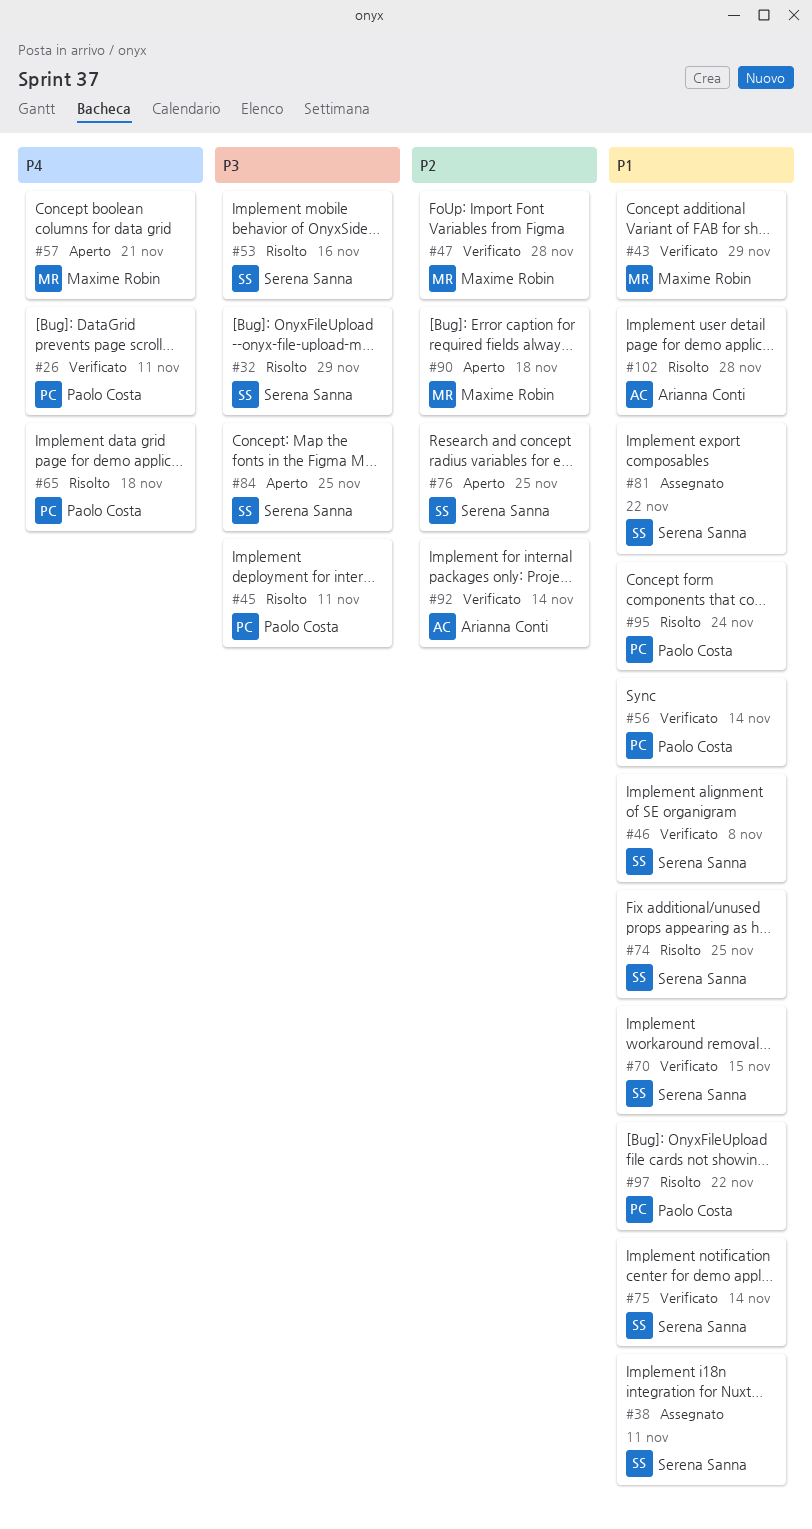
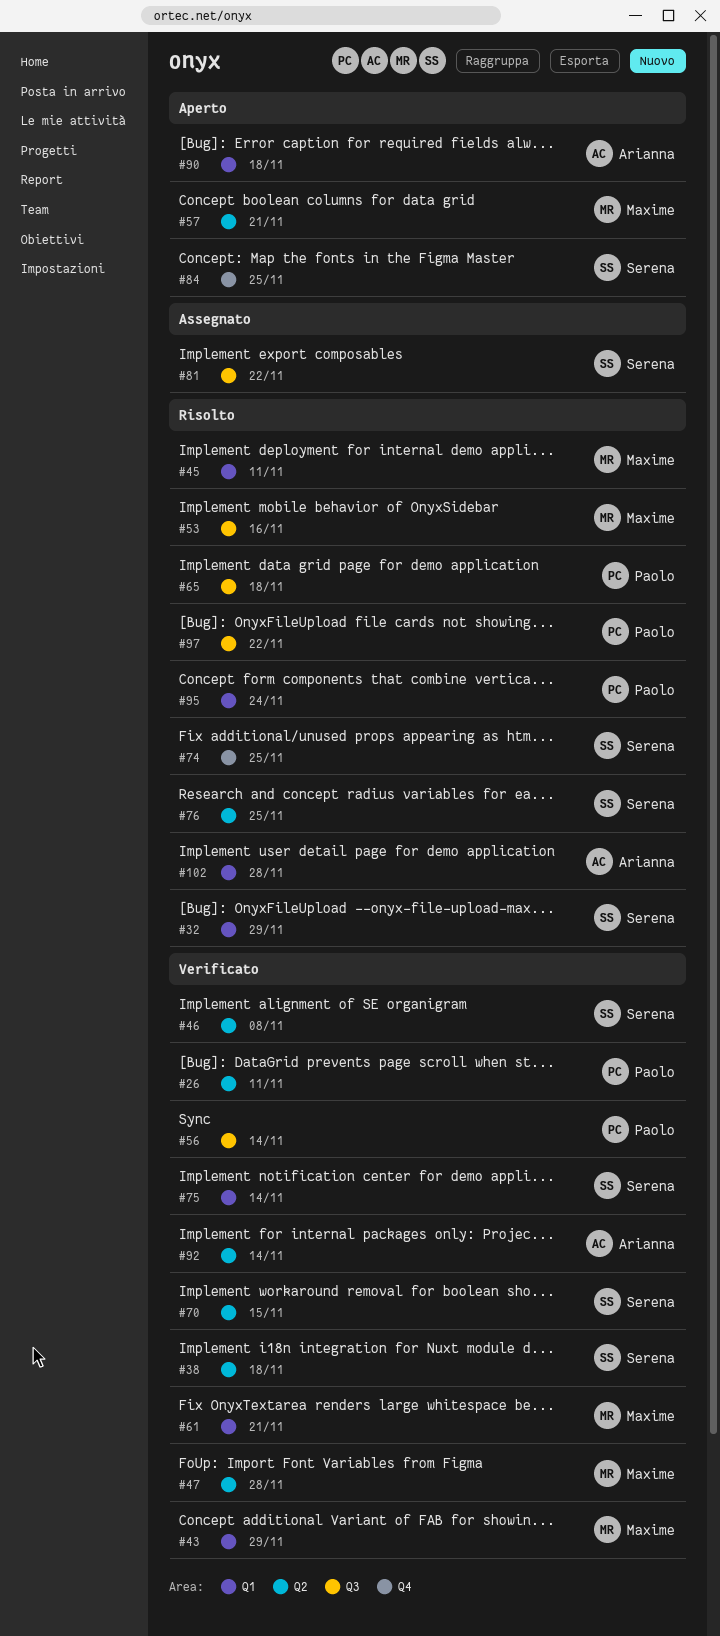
#38, status: Assegnato -> Verificato
#38, due: Nov 11 -> Nov 18
#45, owner: Paolo Costa -> Maxime Robin
#53, owner: Serena Sanna -> Maxime Robin
#61: none -> present
#76, status: Aperto -> Risolto
#90, owner: Maxime Robin -> Arianna Conti

